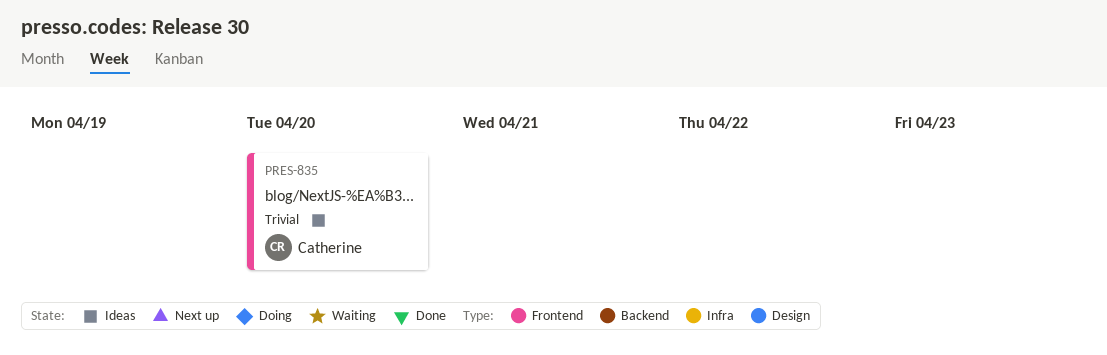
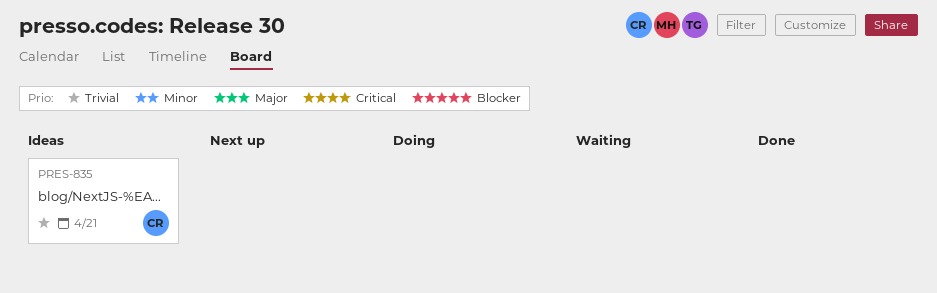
PRES-835, due: Apr 20 -> Apr 21

